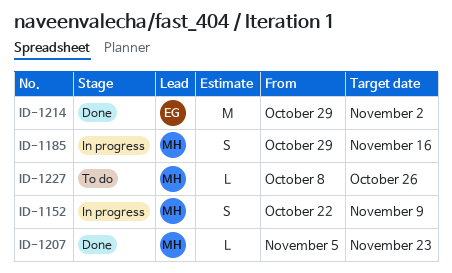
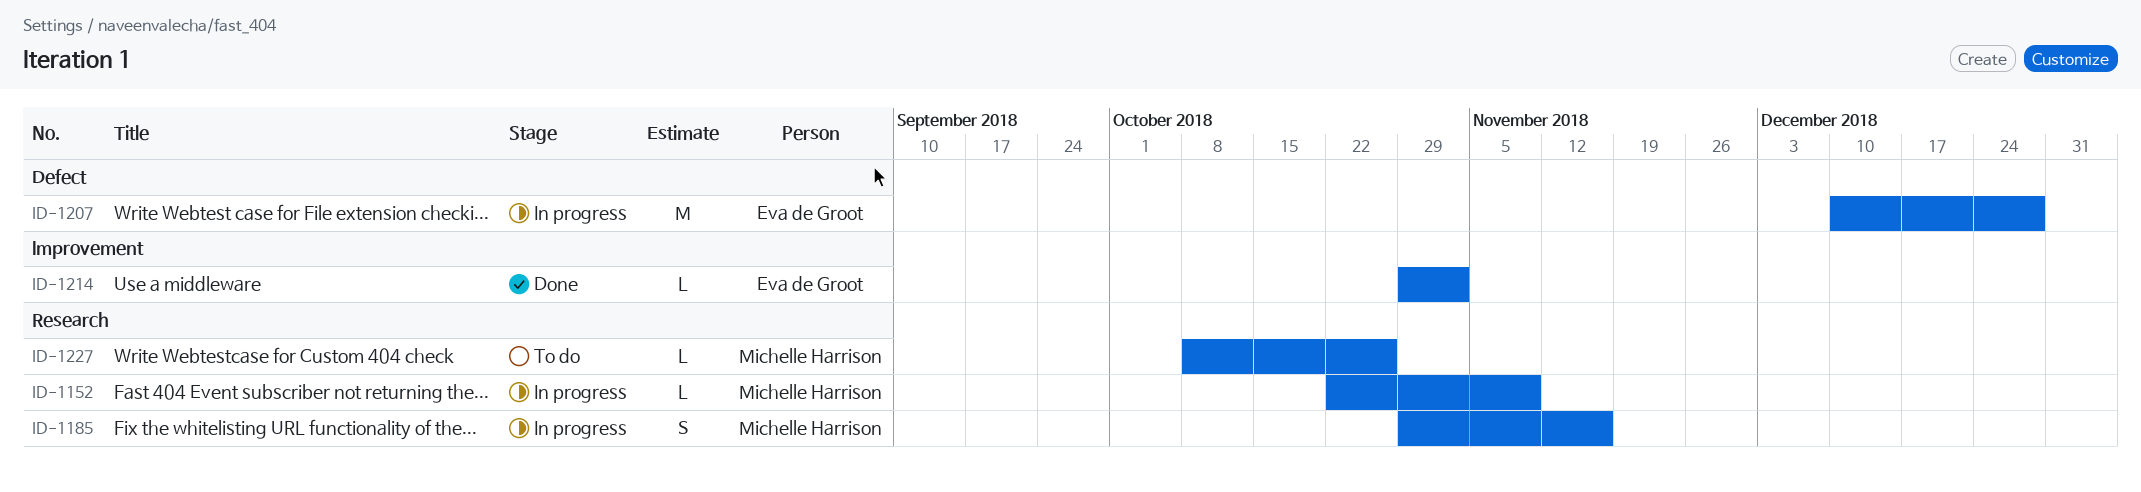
ID-1152, estimate: S -> L
ID-1207, status: Done -> In progress
ID-1207, owner: Michelle Harrison -> Eva de Groot
ID-1207, estimate: L -> M
ID-1207, start: Nov 5 -> Dec 10
ID-1207, due: Nov 23 -> Dec 28
ID-1214, estimate: M -> L

